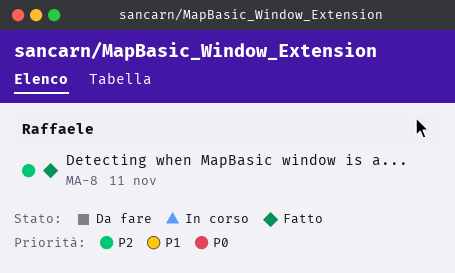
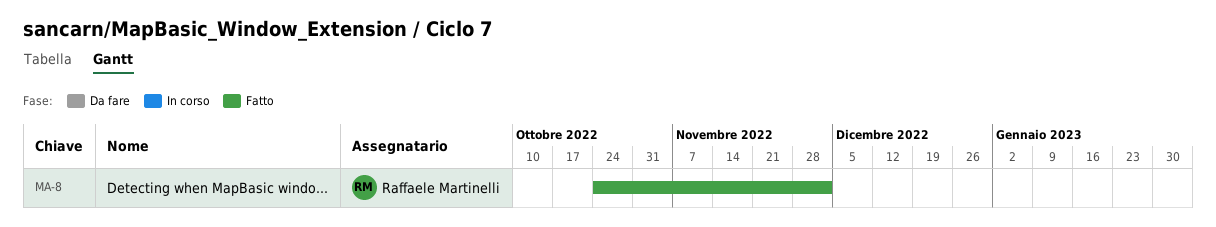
MA-8, due: Nov 11 -> Dec 2

